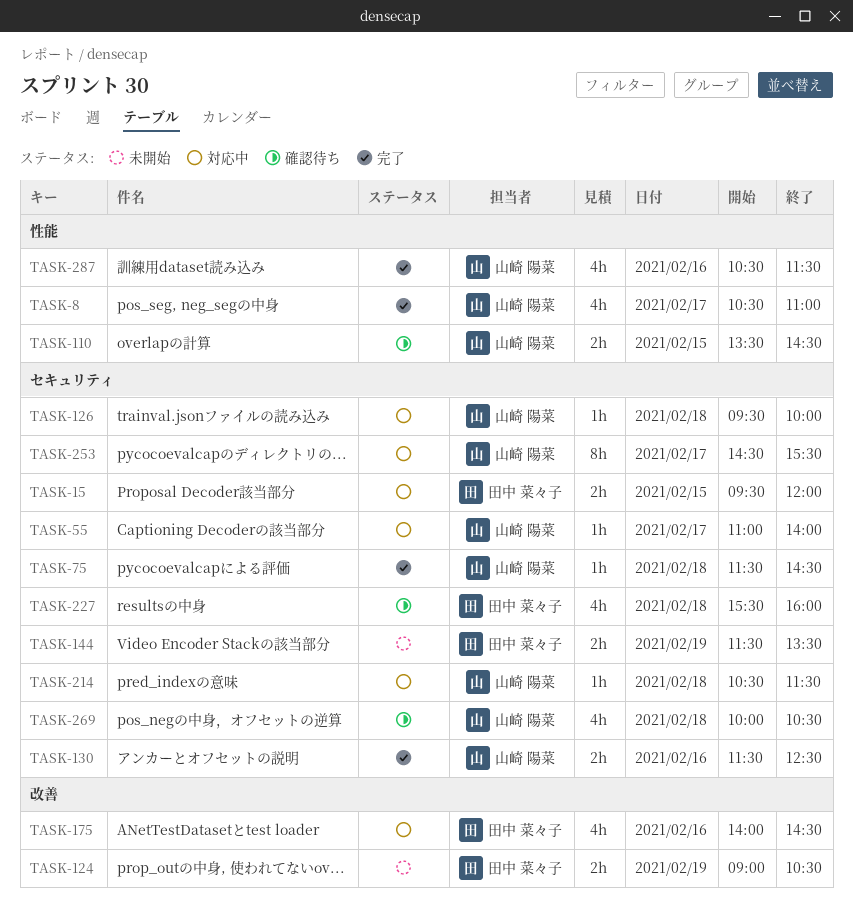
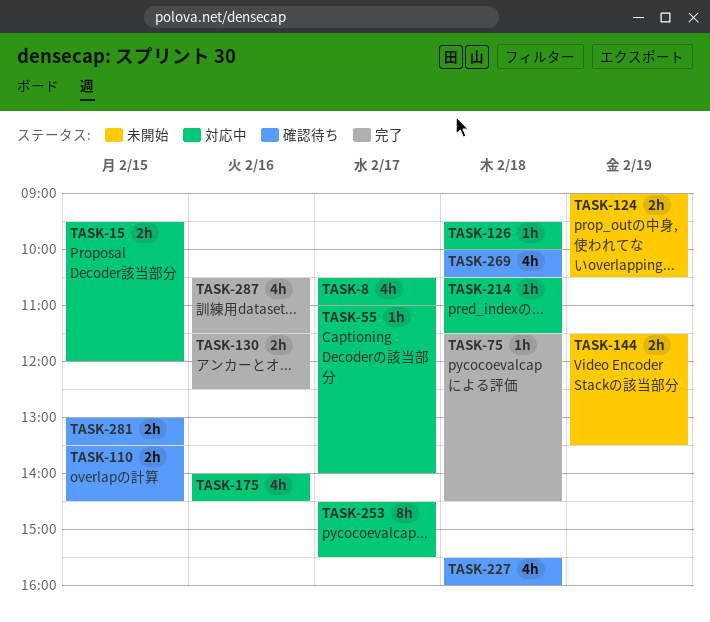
TASK-8, status: 完了 -> 対応中
TASK-281: none -> present

